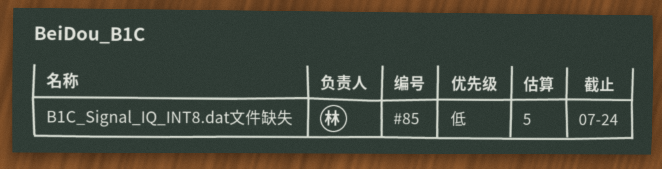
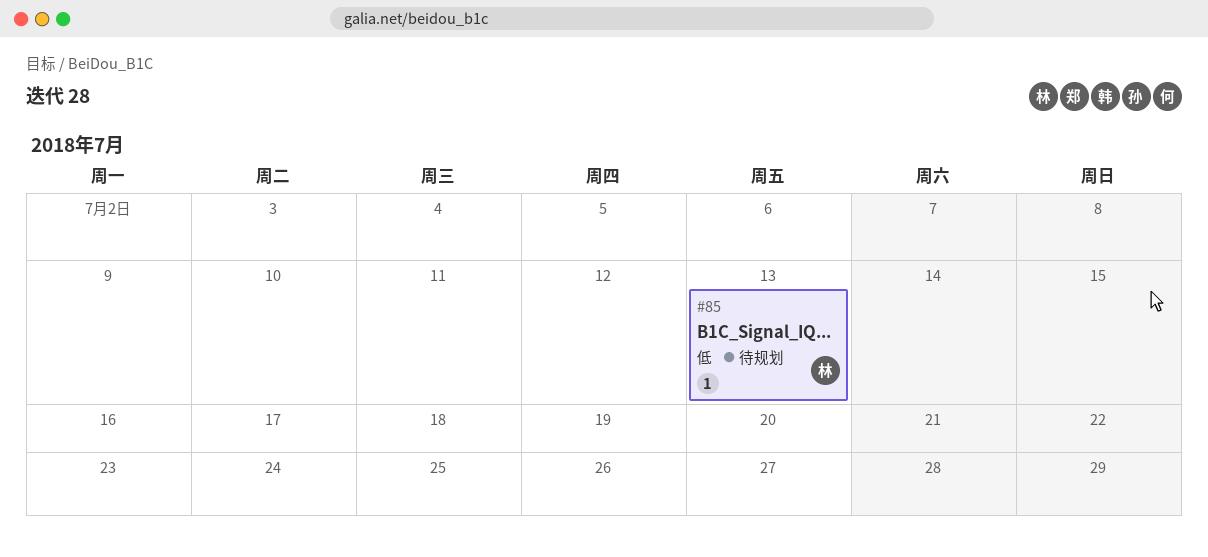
#85, estimate: 5 -> 1
#85, due: Jul 24 -> Jul 13

